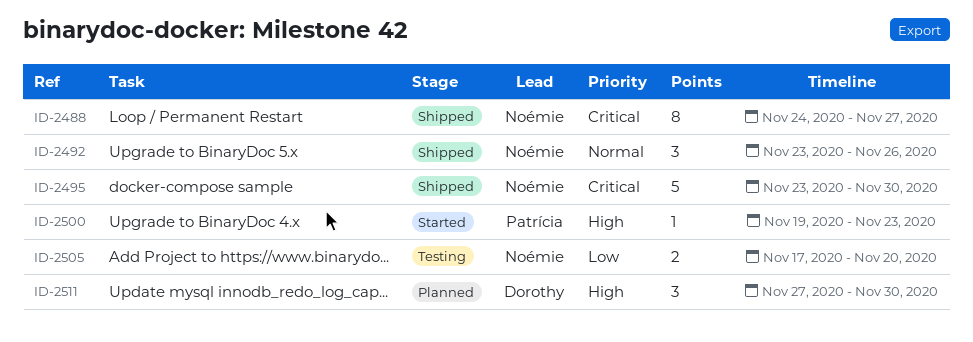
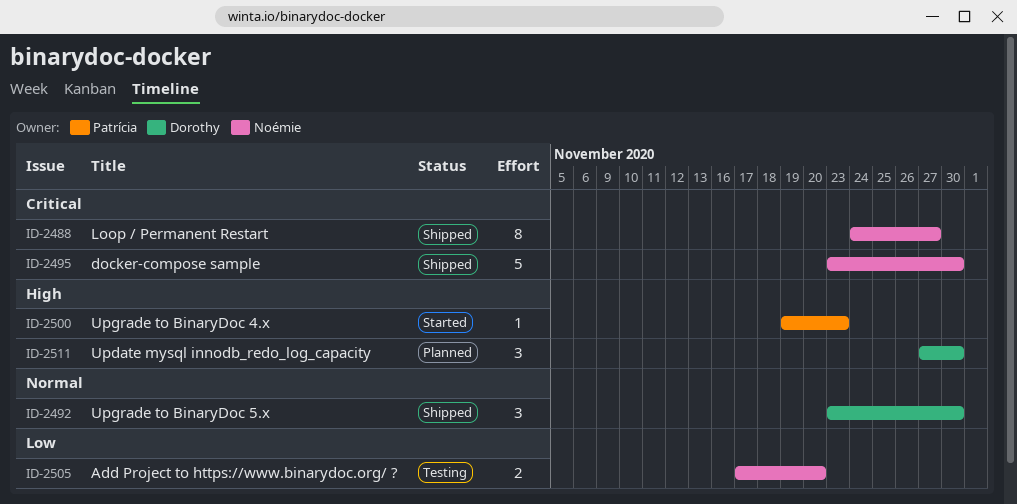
ID-2492, owner: Noémie -> Dorothy
ID-2492, due: Nov 26 -> Nov 30

